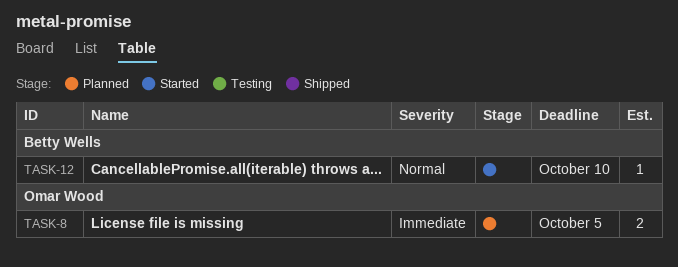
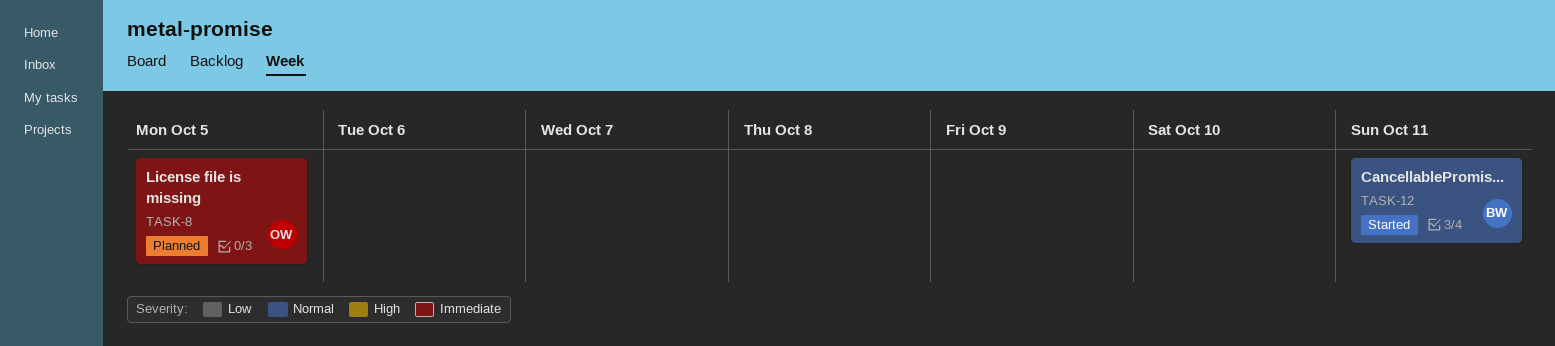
TASK-12, due: Oct 10 -> Oct 11

